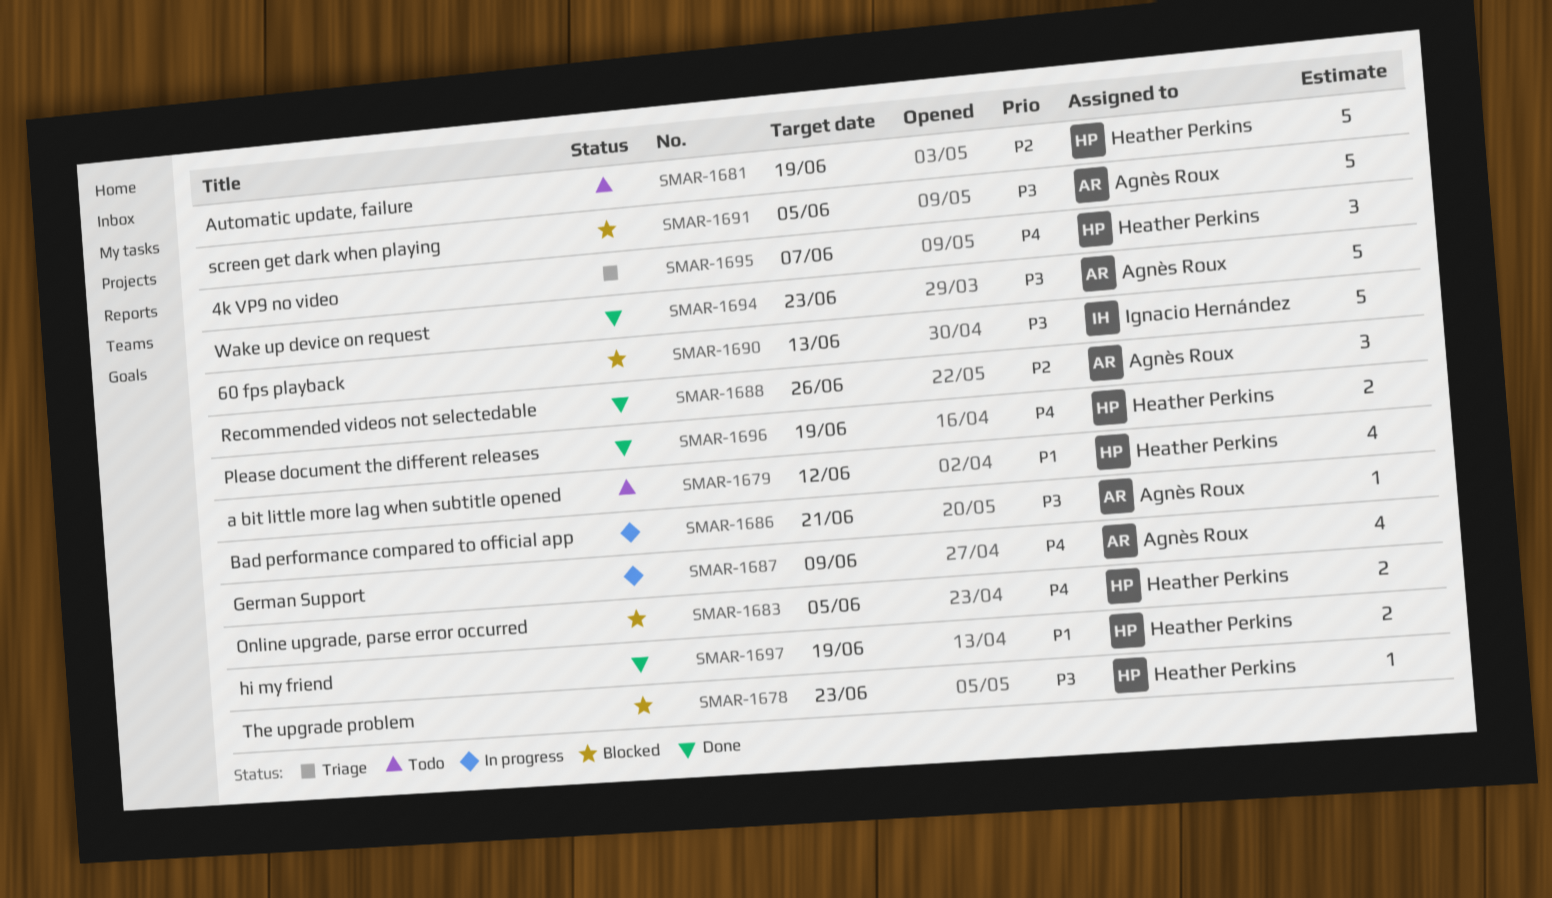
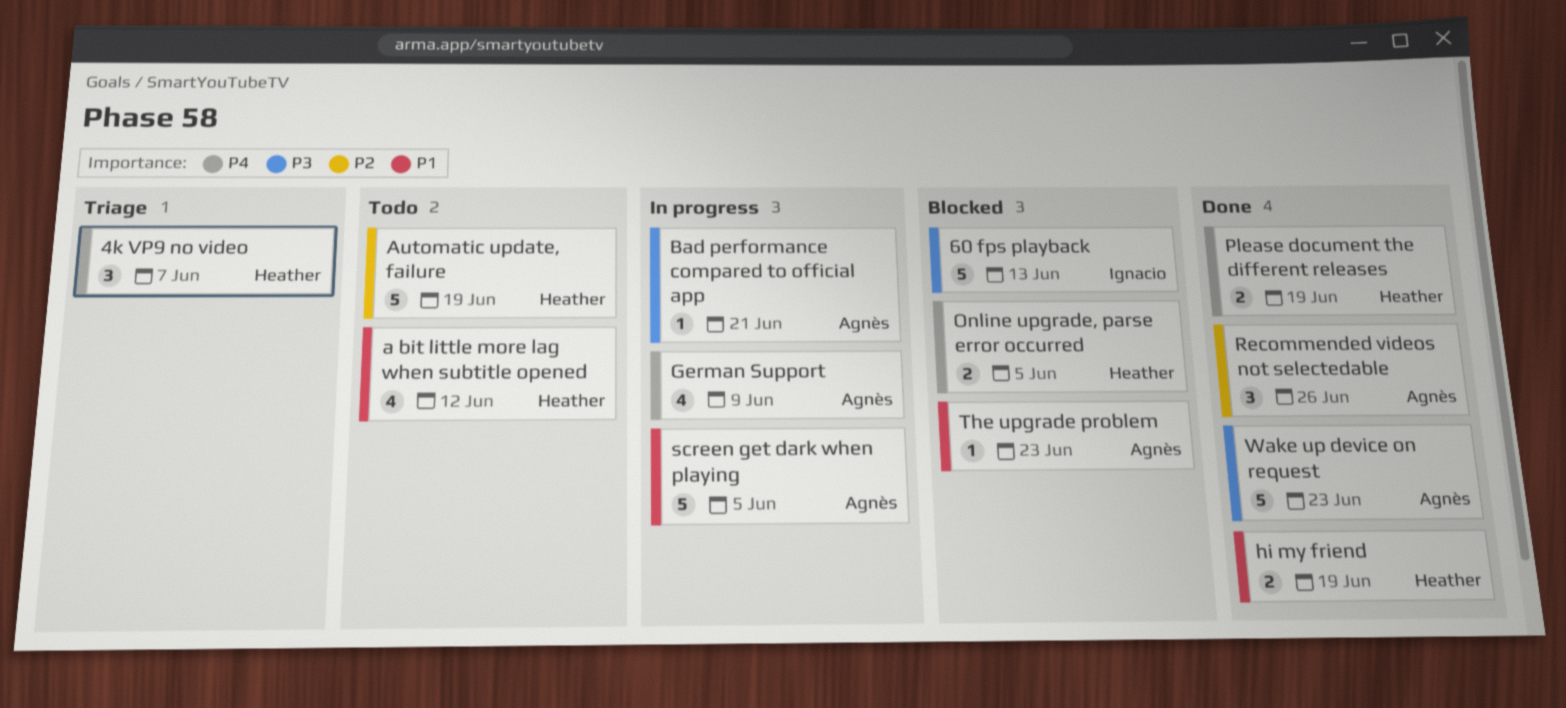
screen get dark when playing, status: Blocked -> In progress
screen get dark when playing, priority: P3 -> P1
The upgrade problem, owner: Heather Perkins -> Agnès Roux
The upgrade problem, priority: P3 -> P1

